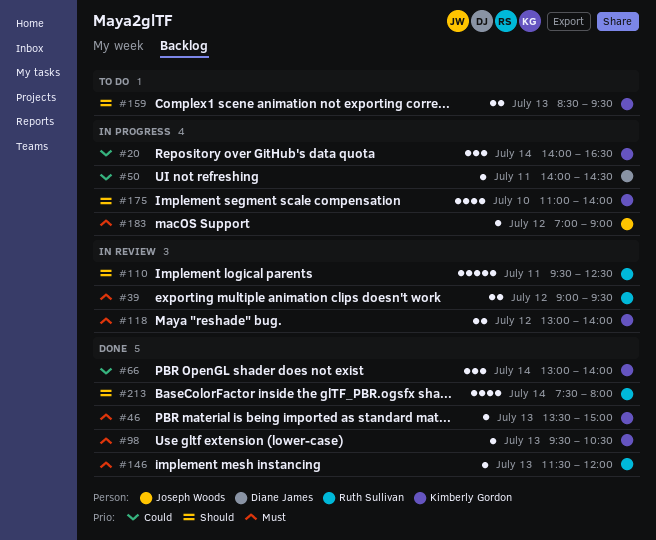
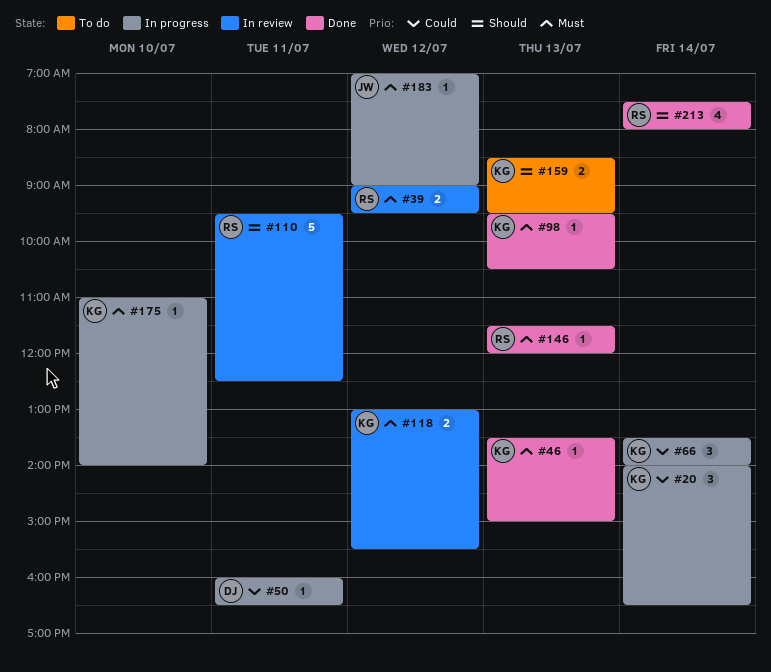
#50, begins: 14:00 -> 16:00
#50, ends: 14:30 -> 16:30
#66, status: Done -> In progress
#66, begins: 13:00 -> 13:30
#118, ends: 14:00 -> 15:30
#175, priority: Should -> Must
#175, estimate: 4 -> 1

